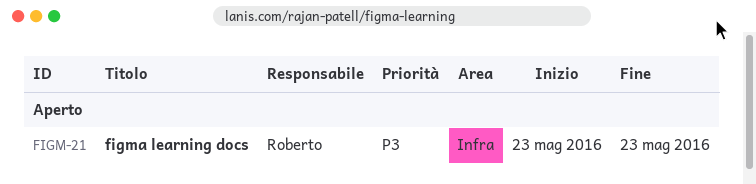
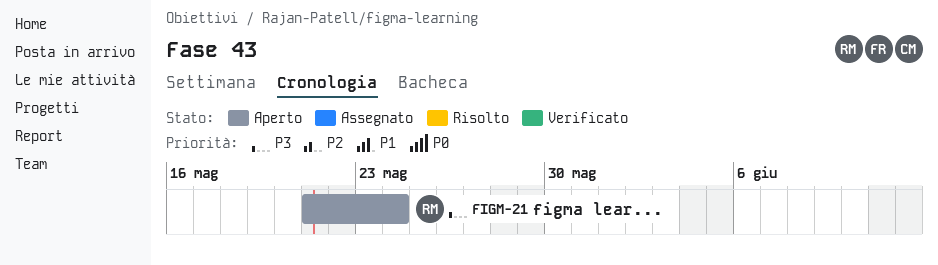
FIGM-21, start: May 23 -> May 21
FIGM-21, due: May 23 -> May 24

